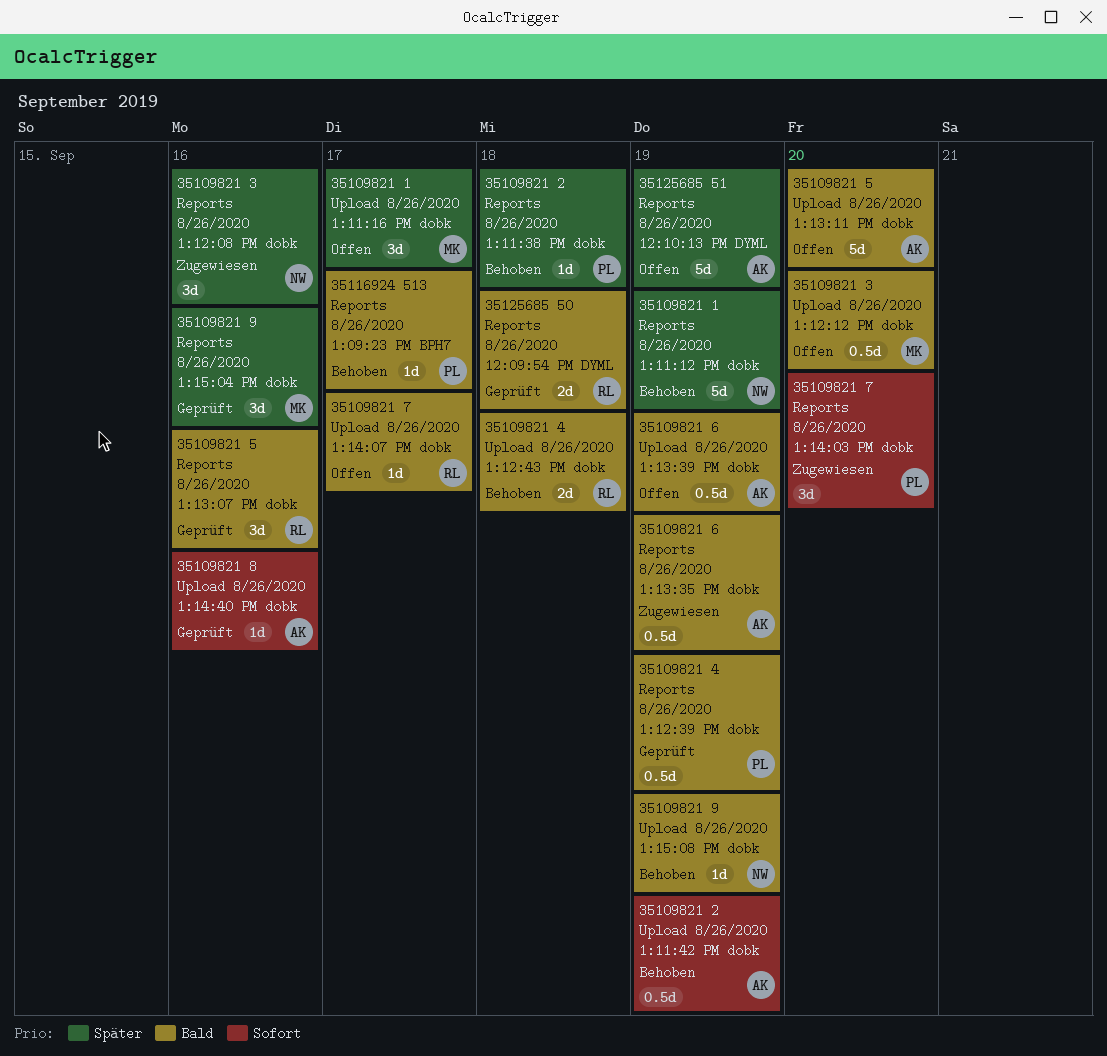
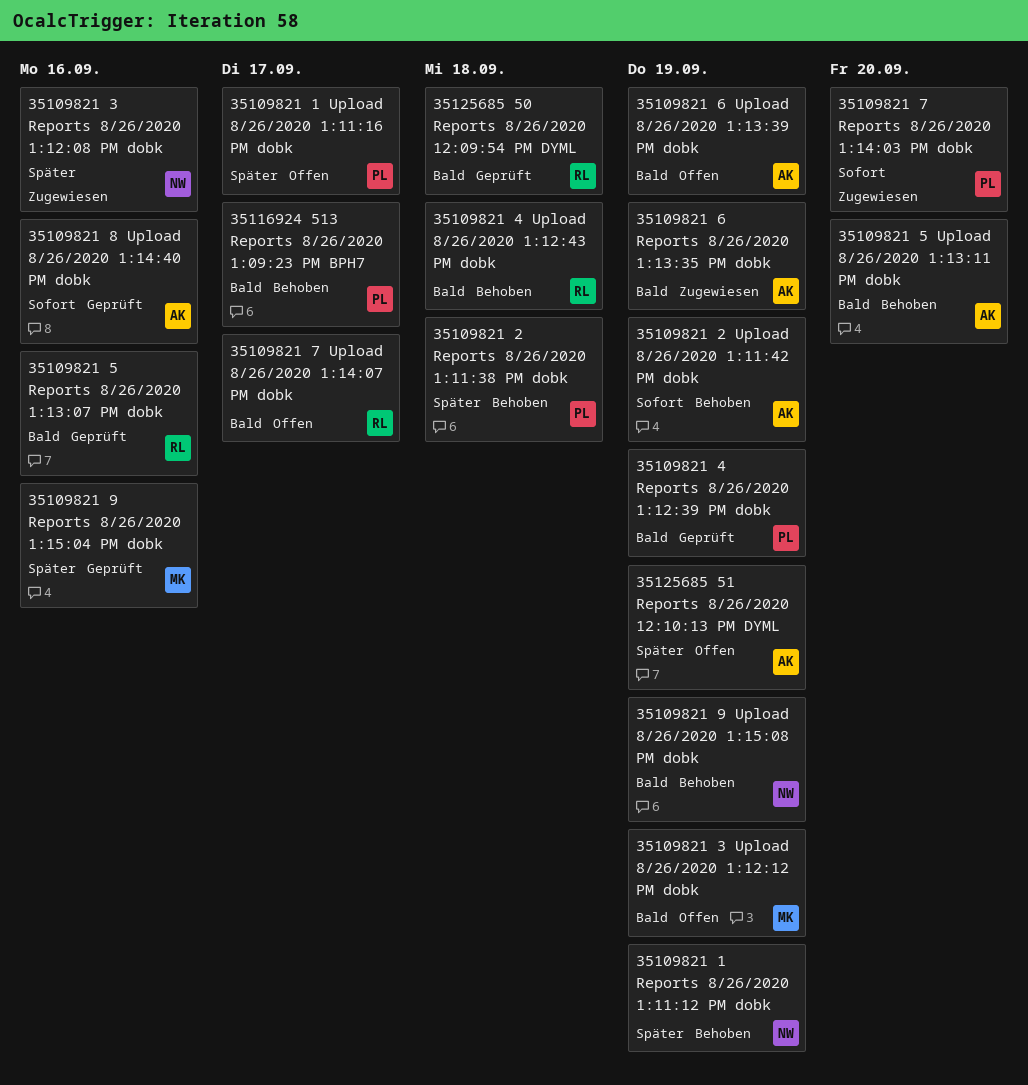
35109821 1 Upload 8/26/2020 1:11:16 PM dobk, owner: MK -> PL
35109821 3 Upload 8/26/2020 1:12:12 PM dobk, due: Sep 20 -> Sep 19
35109821 5 Upload 8/26/2020 1:13:11 PM dobk, status: Offen -> Behoben

